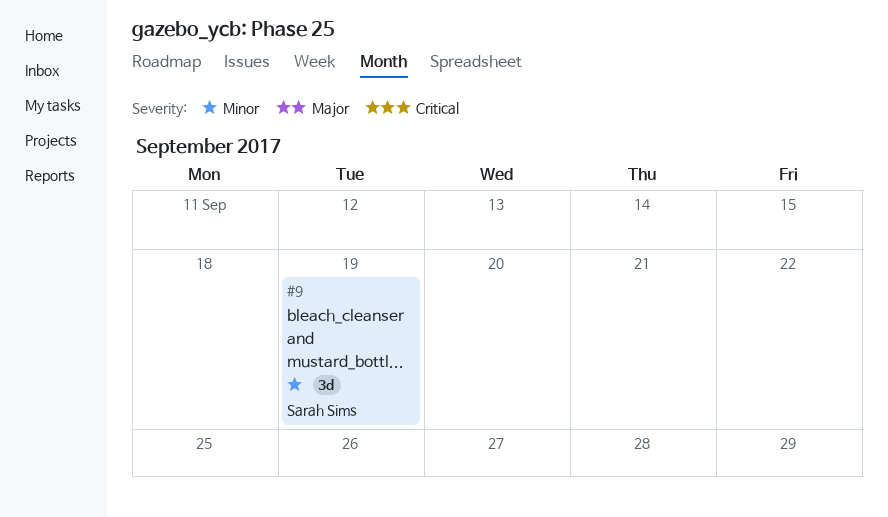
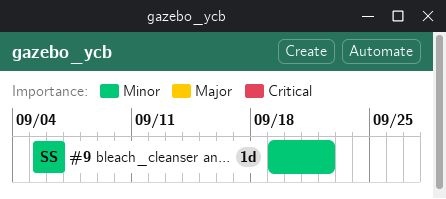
#9, estimate: 3d -> 1d
#9, due: Sep 19 -> Sep 22

